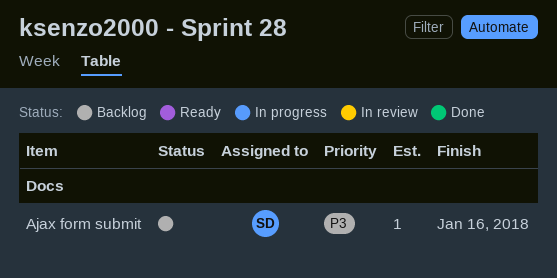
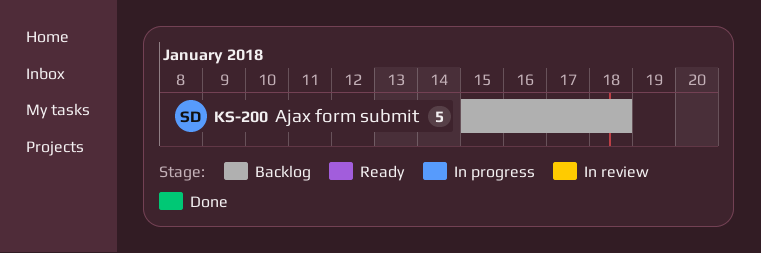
Ajax form submit, estimate: 1 -> 5
Ajax form submit, due: Jan 16 -> Jan 18

